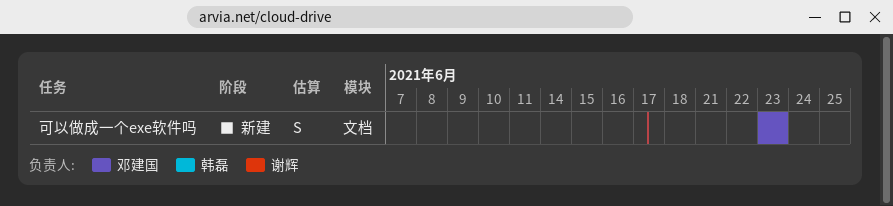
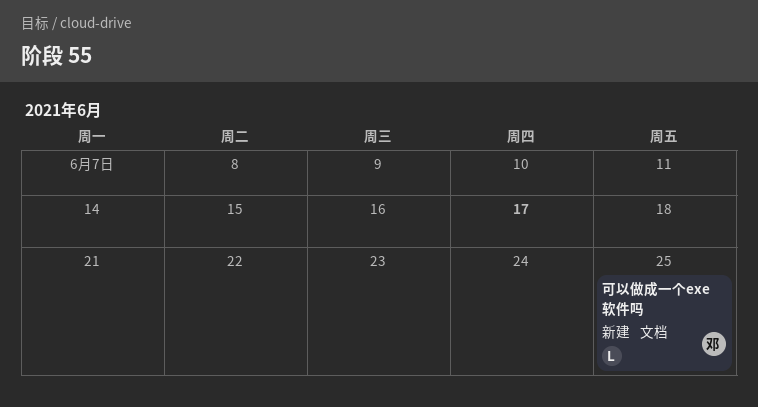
可以做成一个exe软件吗, estimate: S -> L
可以做成一个exe软件吗, due: Jun 23 -> Jun 25

